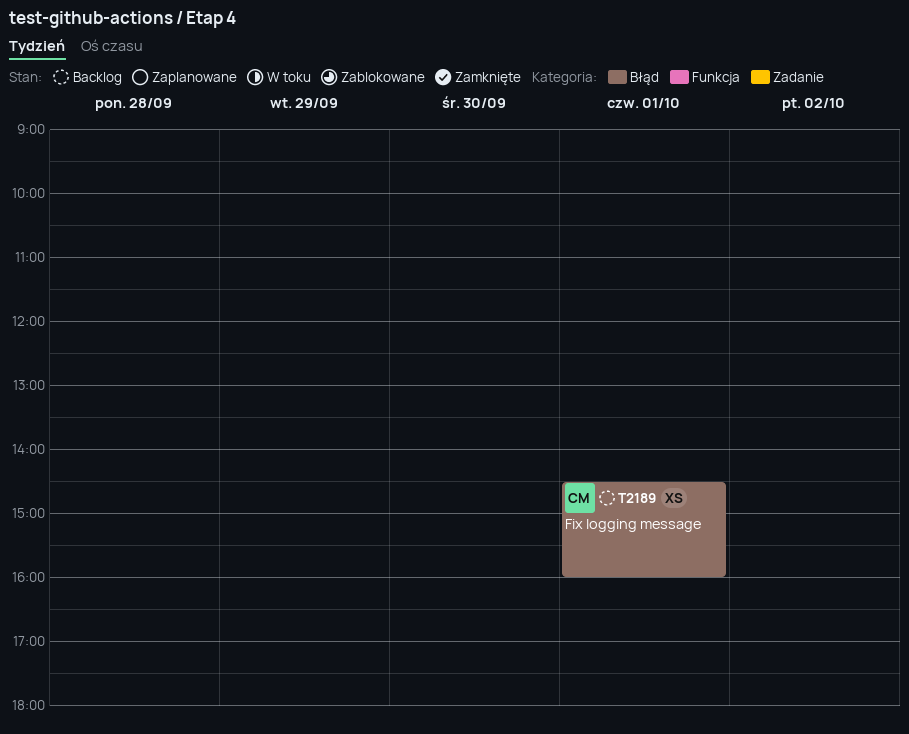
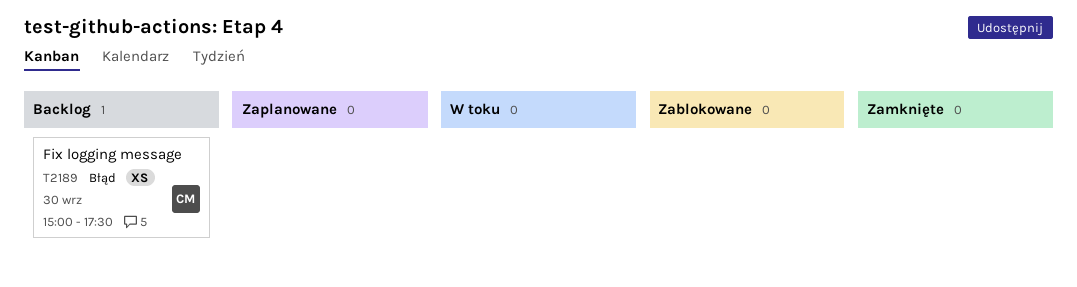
T2189, day: Oct 1 -> Sep 30
T2189, begins: 14:30 -> 15:00
T2189, ends: 16:00 -> 17:30

